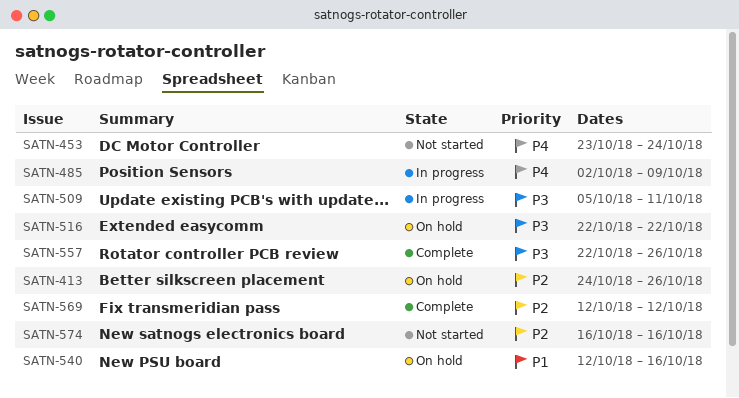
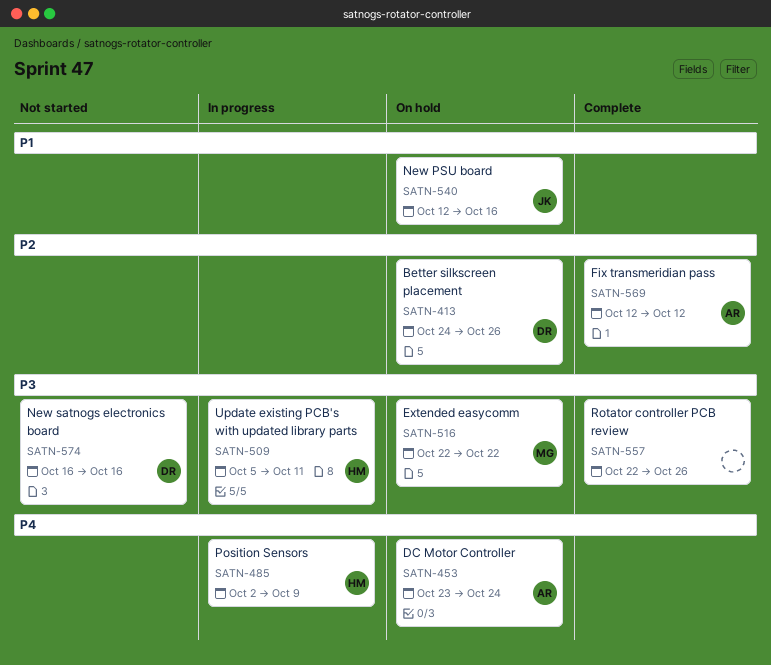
SATN-453, status: Not started -> On hold
SATN-574, priority: P2 -> P3

